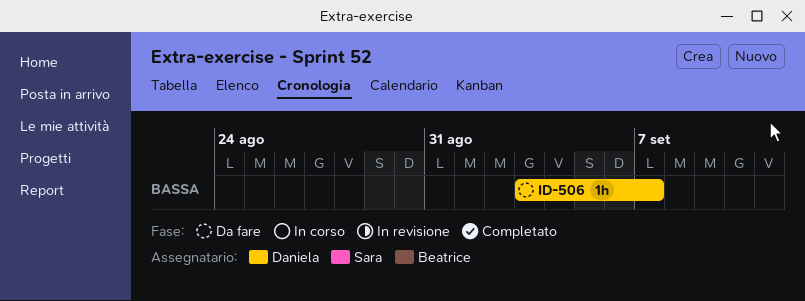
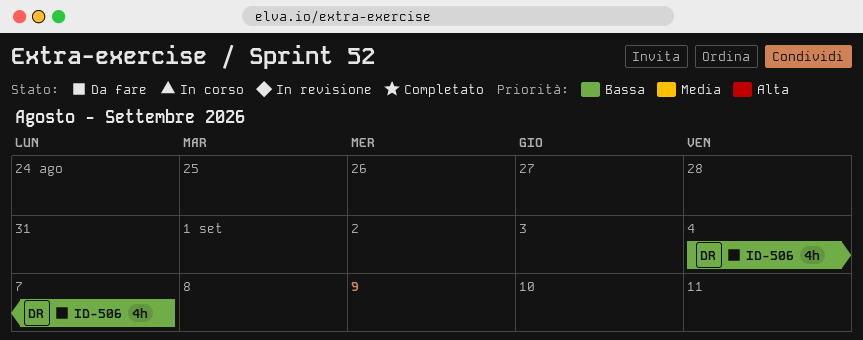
ID-506, estimate: 1h -> 4h
ID-506, start: Sep 3 -> Sep 4

